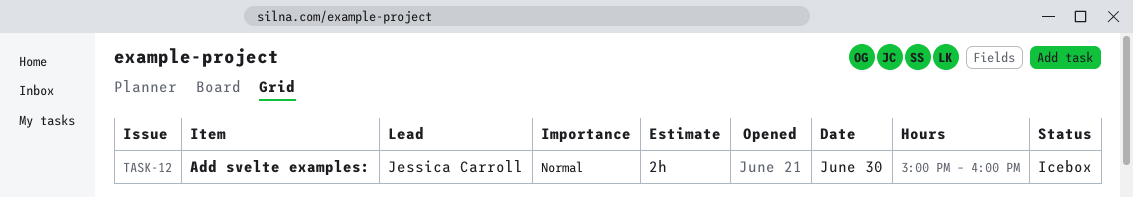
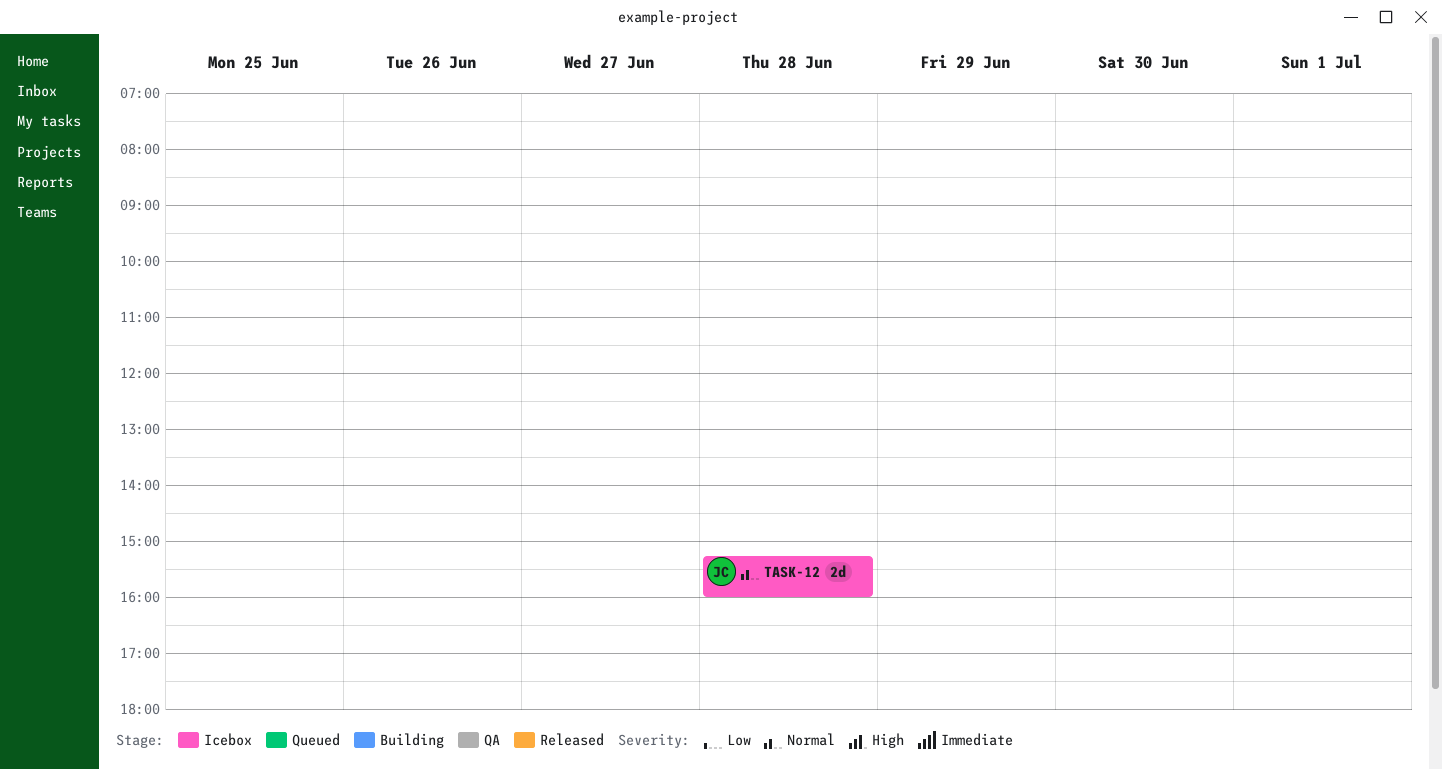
TASK-12, estimate: 2h -> 2d
TASK-12, day: Jun 30 -> Jun 28
TASK-12, begins: 15:00 -> 15:15

